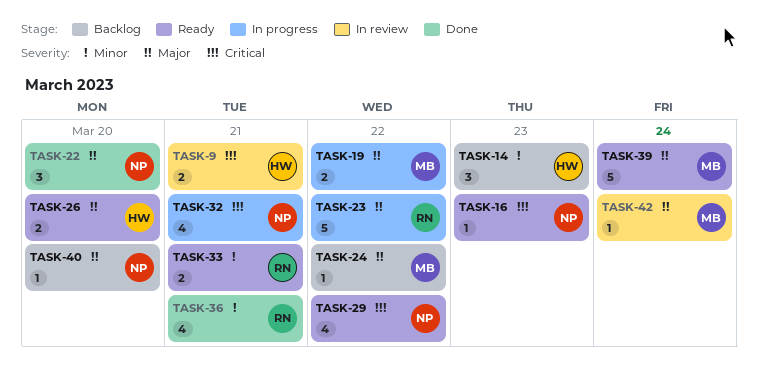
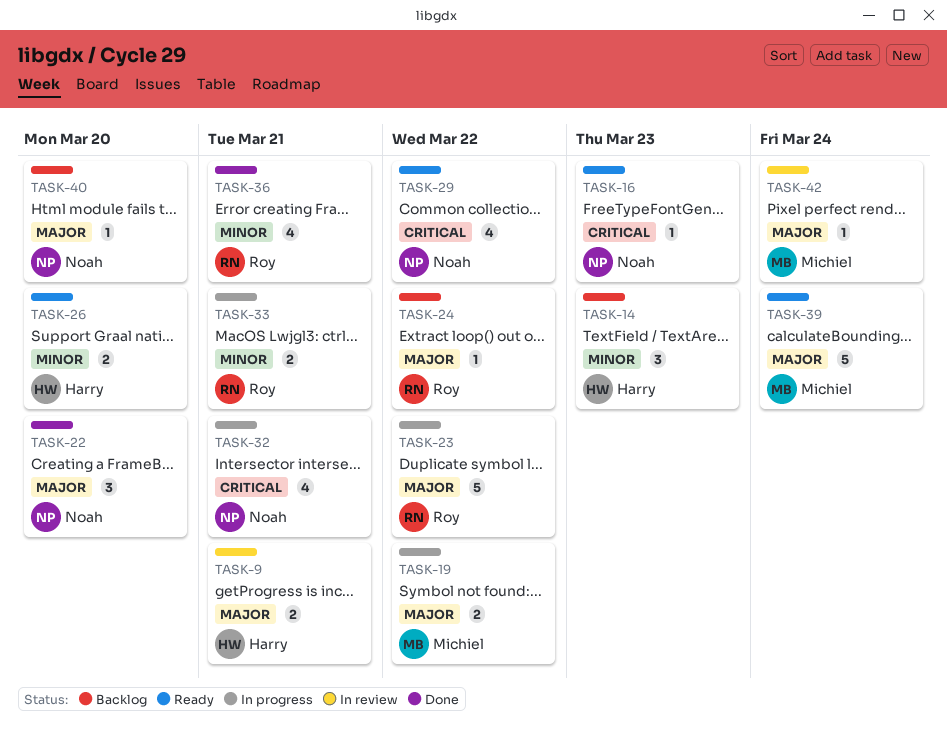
TASK-9, priority: Critical -> Major
TASK-24, owner: Michiel -> Roy
TASK-26, priority: Major -> Minor
TASK-33, status: Ready -> In progress

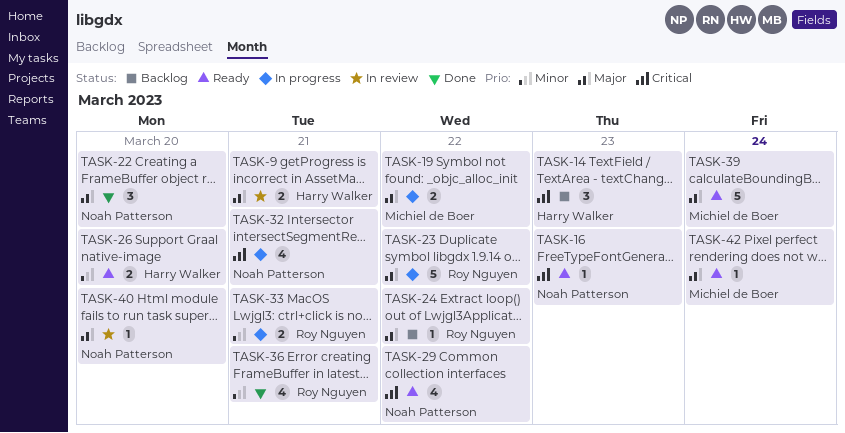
TASK-14, priority: Minor -> Critical
TASK-40, status: Backlog -> In review
TASK-42, status: In review -> Ready

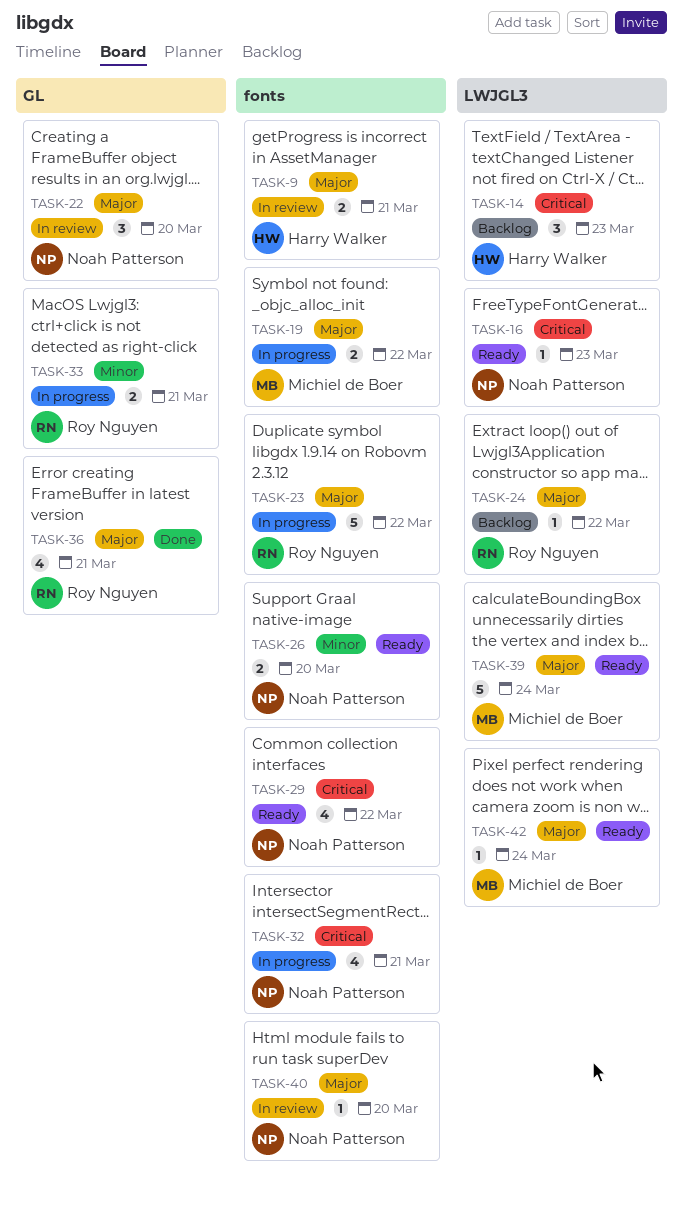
TASK-22, status: Done -> In review
TASK-26, owner: Harry Walker -> Noah Patterson
TASK-36, priority: Minor -> Major

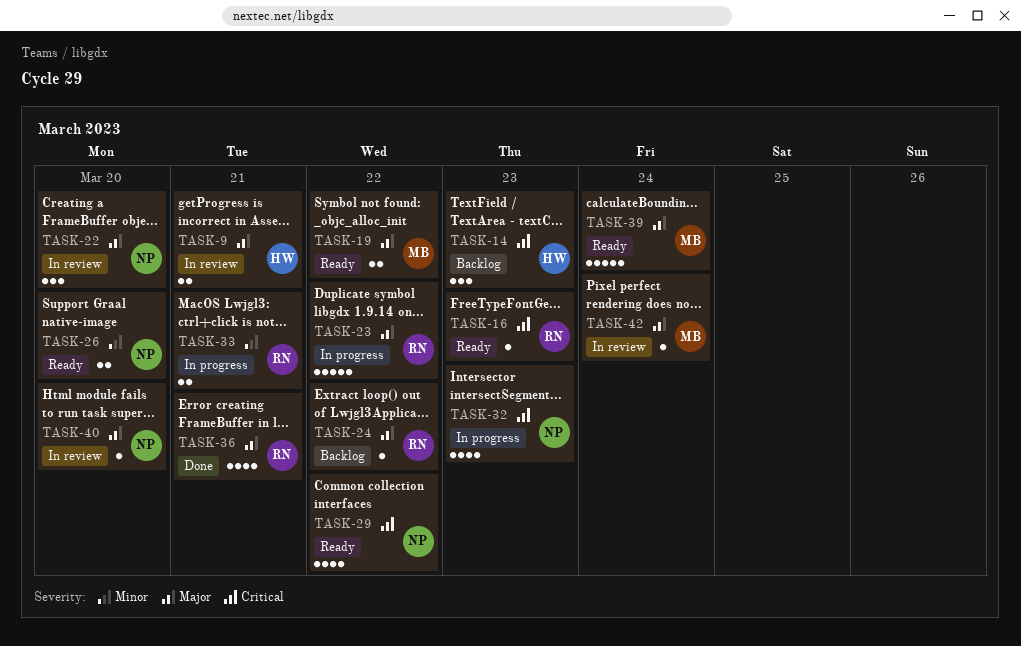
TASK-16, owner: Noah Patterson -> Roy Nguyen
TASK-19, status: In progress -> Ready
TASK-32, due: Mar 21 -> Mar 23
TASK-42, status: Ready -> In review

